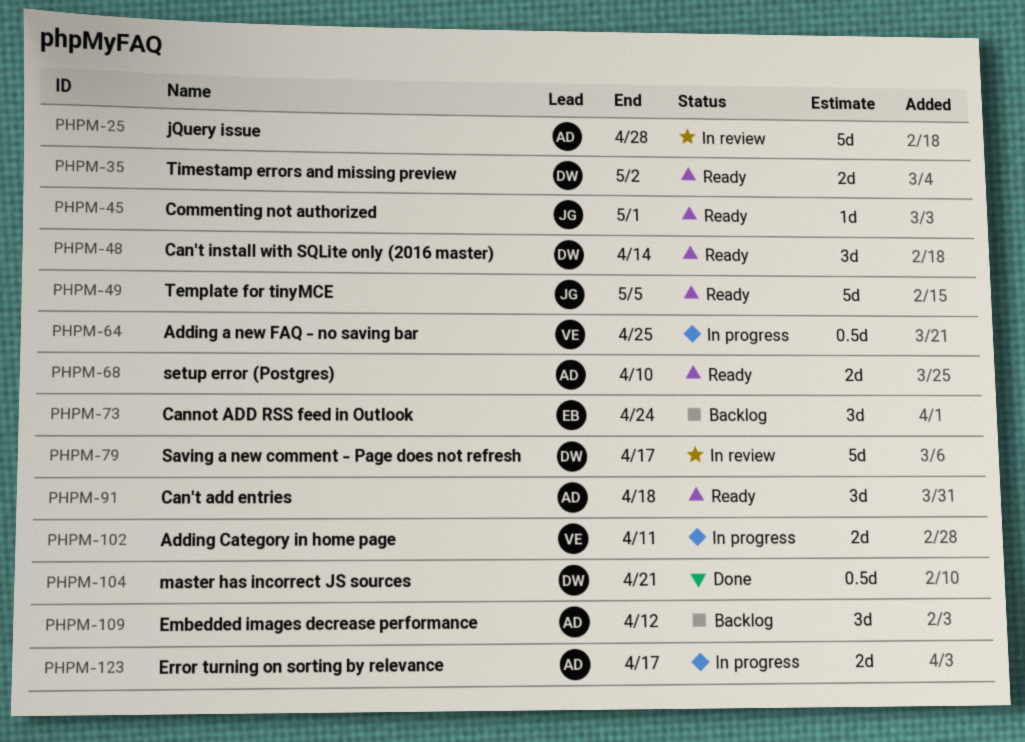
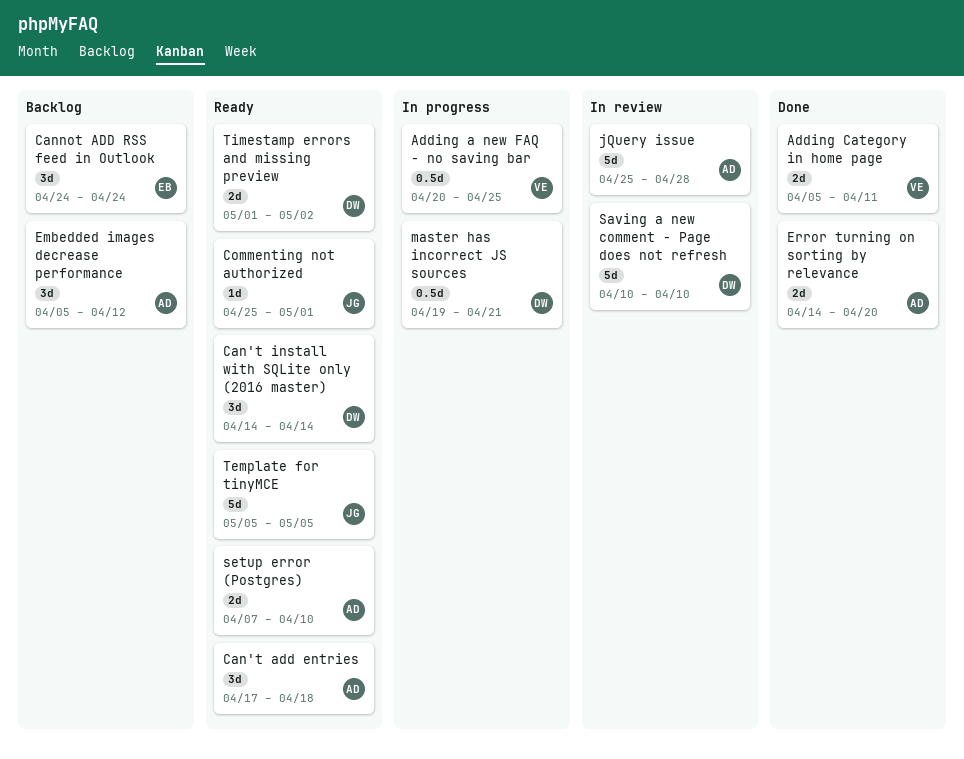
Adding Category in home page, status: In progress -> Done
Error turning on sorting by relevance, status: In progress -> Done
Error turning on sorting by relevance, due: Apr 17 -> Apr 20
master has incorrect JS sources, status: Done -> In progress
Saving a new comment - Page does not refresh, due: Apr 17 -> Apr 10

